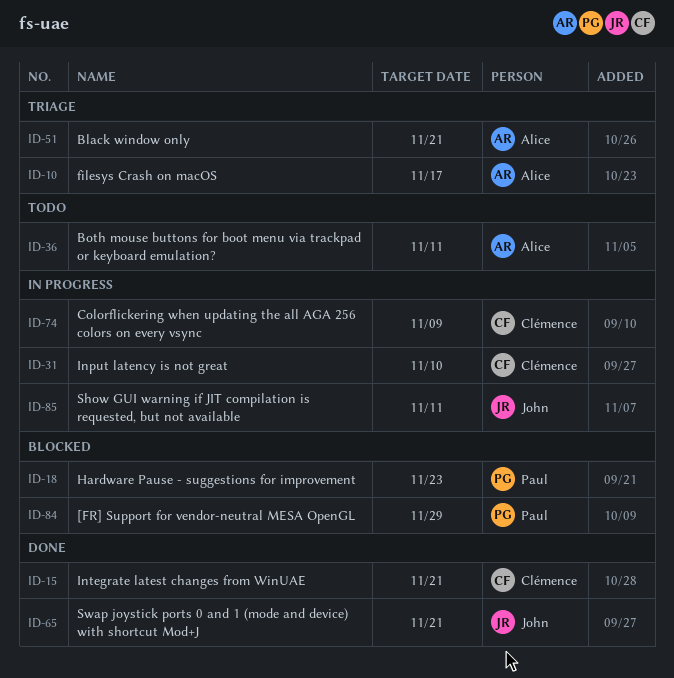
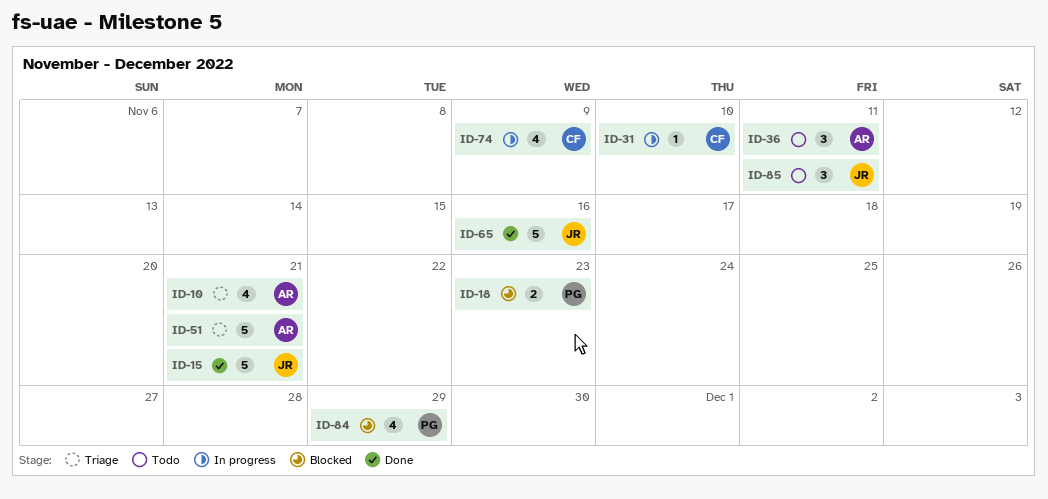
ID-10, due: Nov 17 -> Nov 21
ID-15, owner: Clémence -> John
ID-65, due: Nov 21 -> Nov 16
ID-85, status: In progress -> Todo

